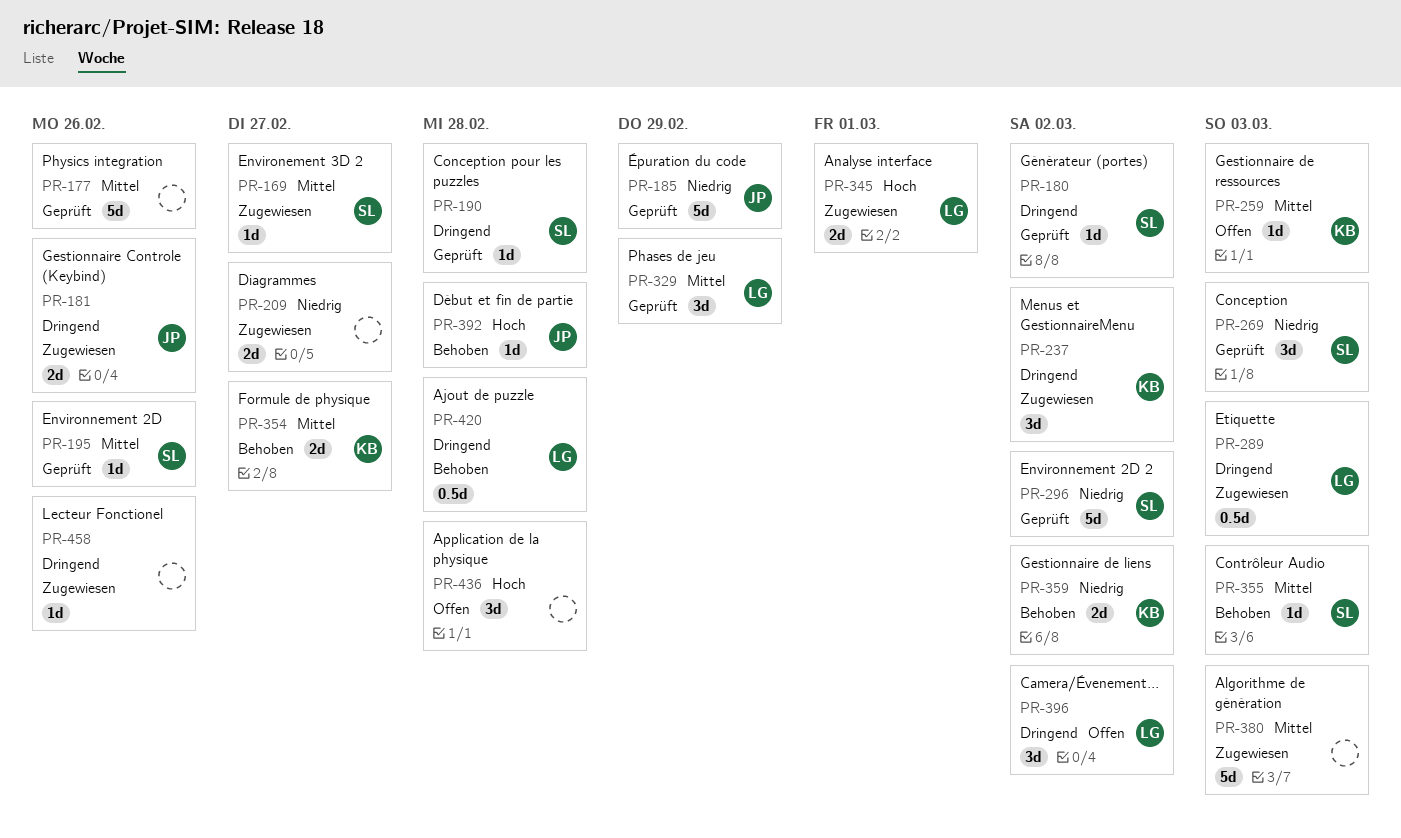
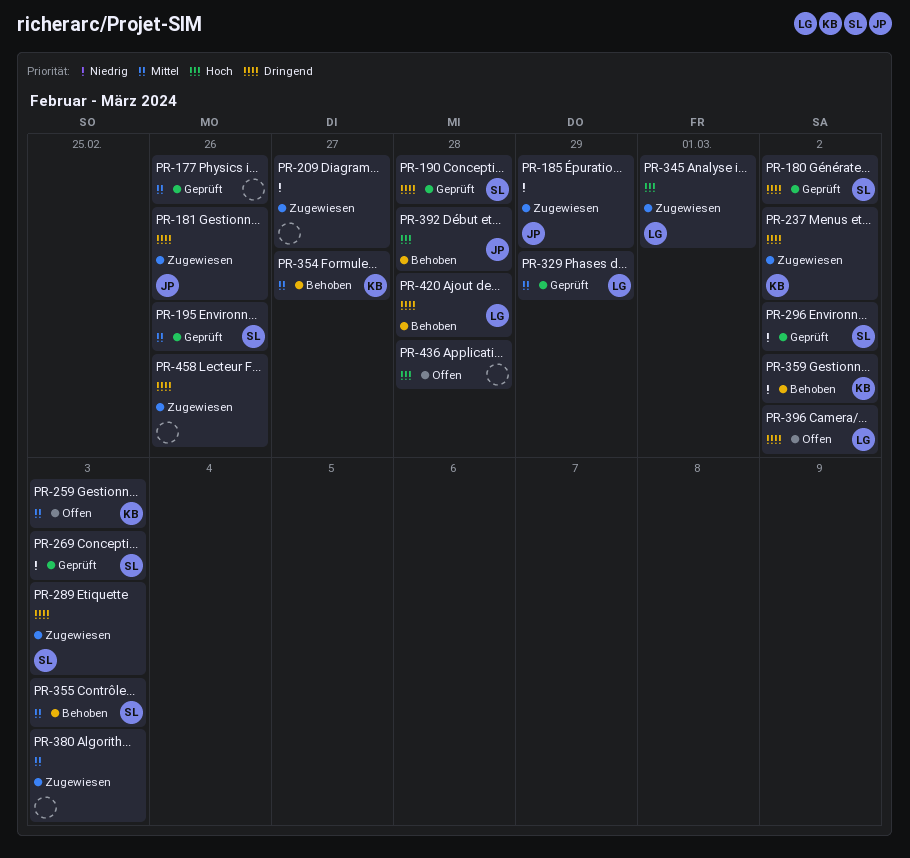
PR-169: present -> none
PR-185, status: Geprüft -> Zugewiesen
PR-289, owner: LG -> SL

